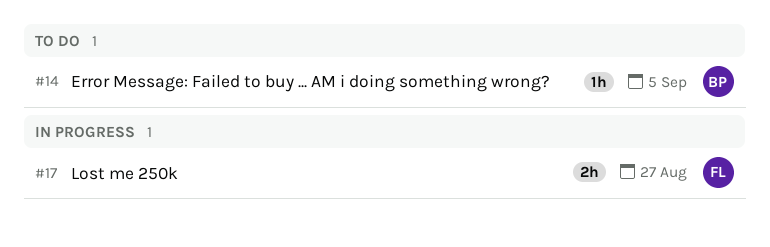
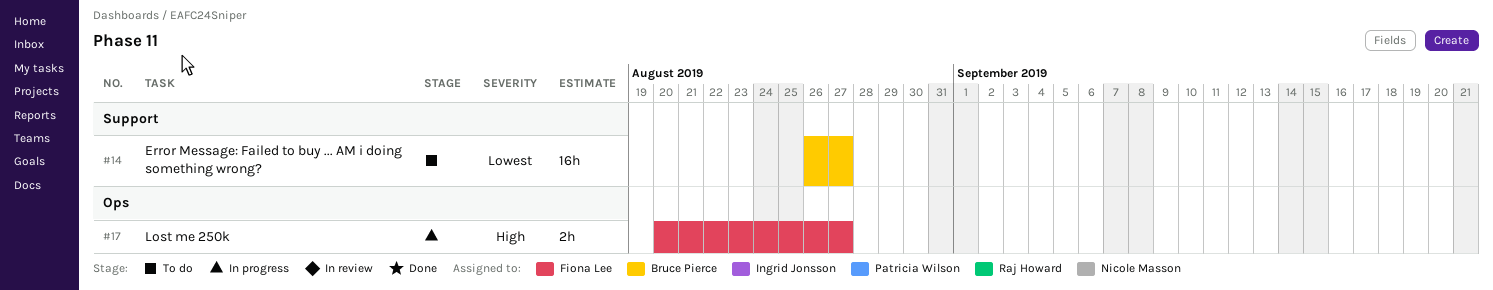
#14, estimate: 1h -> 16h
#14, due: Sep 5 -> Aug 27

